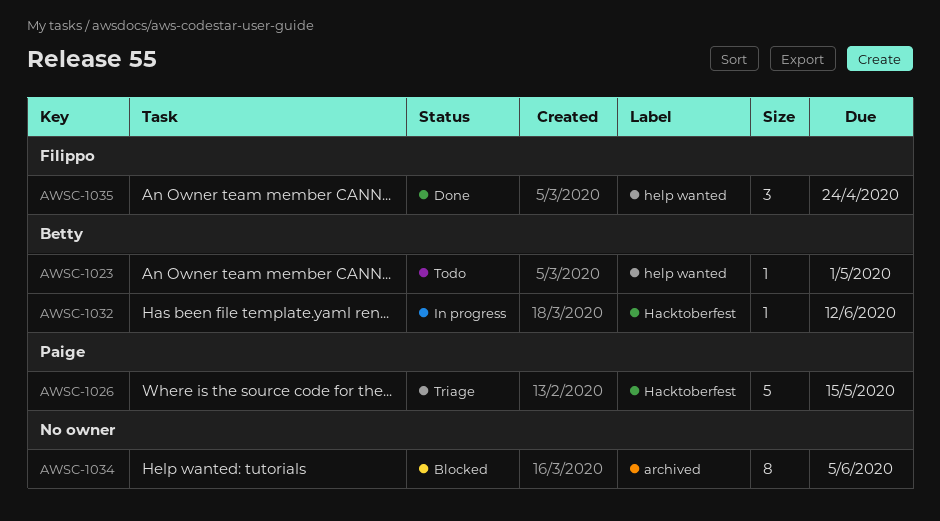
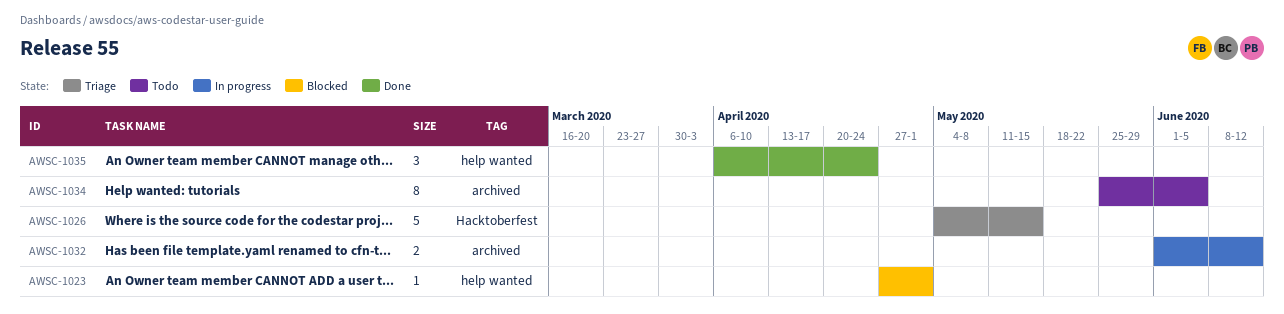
AWSC-1023, status: Todo -> Blocked
AWSC-1032, label: Hacktoberfest -> archived
AWSC-1032, estimate: 1 -> 2
AWSC-1034, status: Blocked -> Todo

